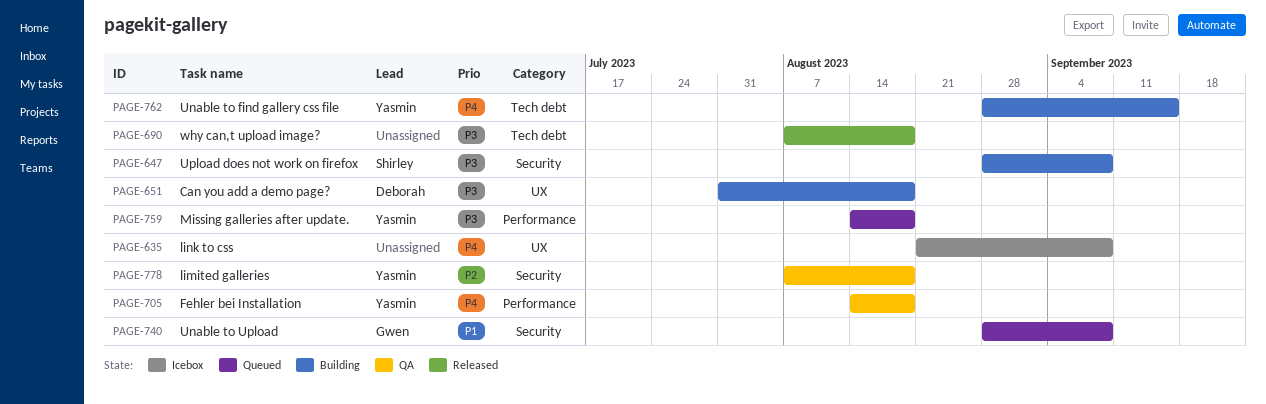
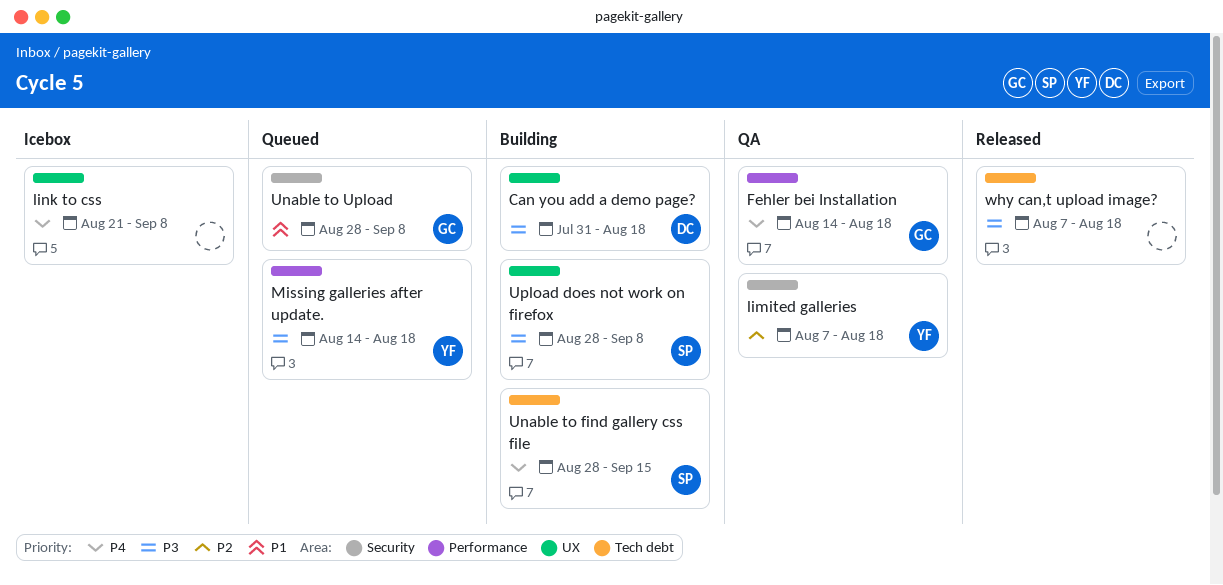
Fehler bei Installation, owner: Yasmin -> Gwen
Unable to find gallery css file, owner: Yasmin -> Shirley
Upload does not work on firefox, label: Security -> UX

